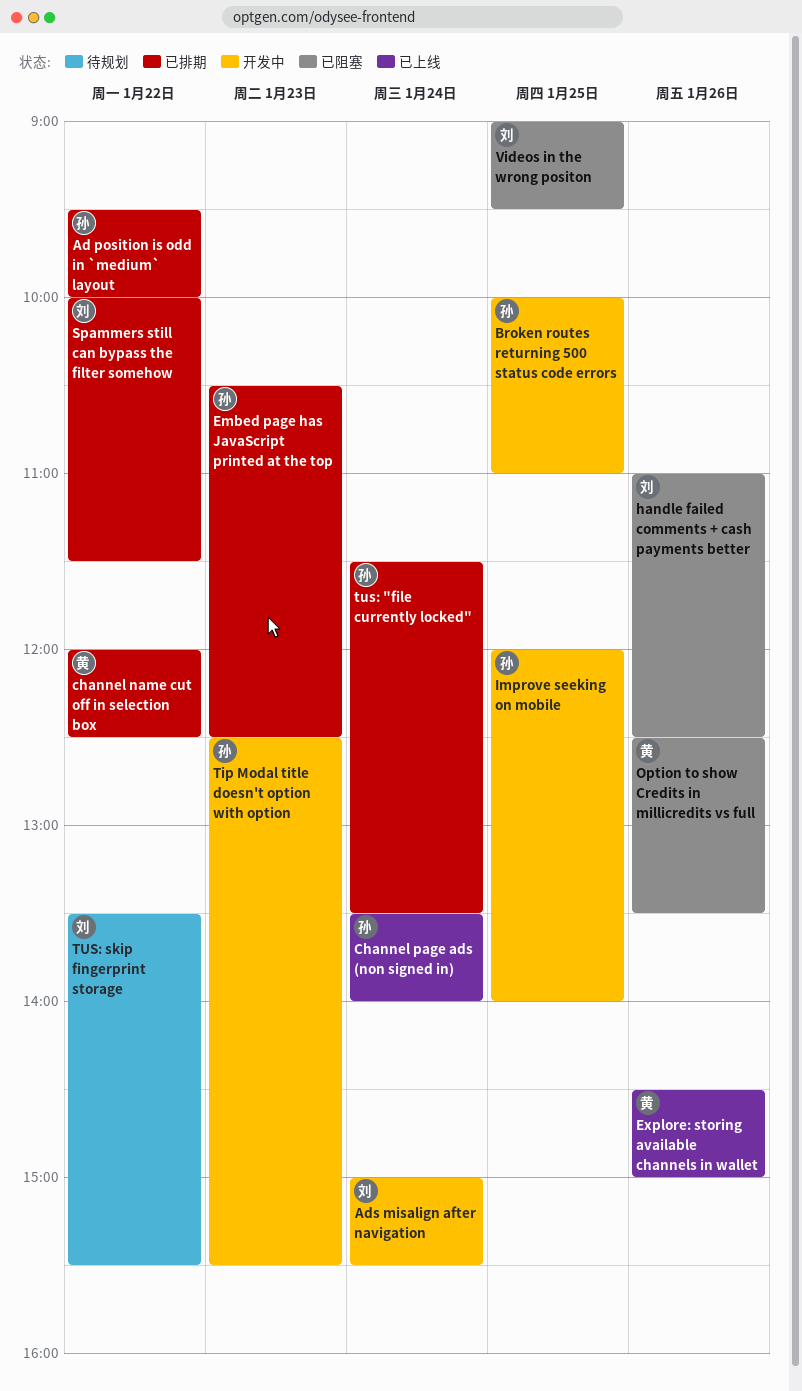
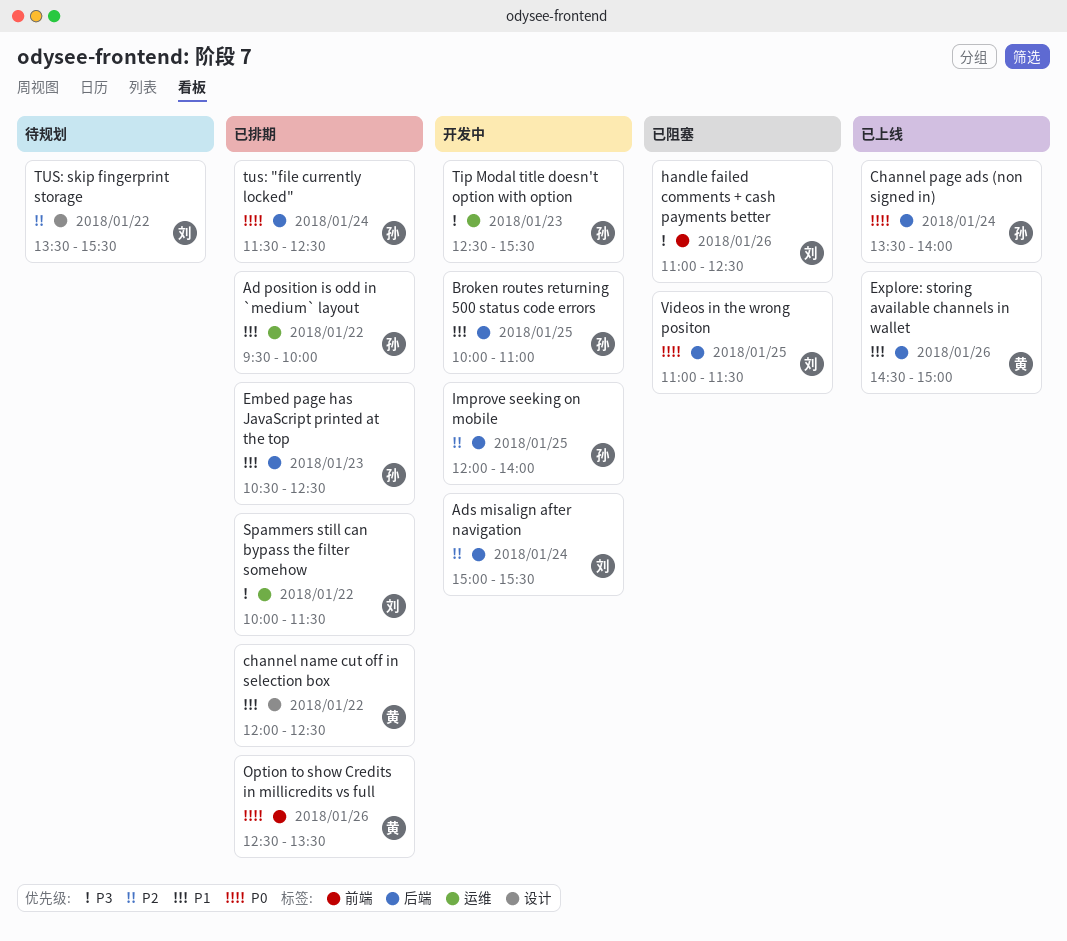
Option to show Credits in millicredits vs full, status: 已阻塞 -> 已排期
tus: "file currently locked", ends: 13:30 -> 12:30
Videos in the wrong positon, begins: 09:00 -> 11:00
Videos in the wrong positon, ends: 09:30 -> 11:30

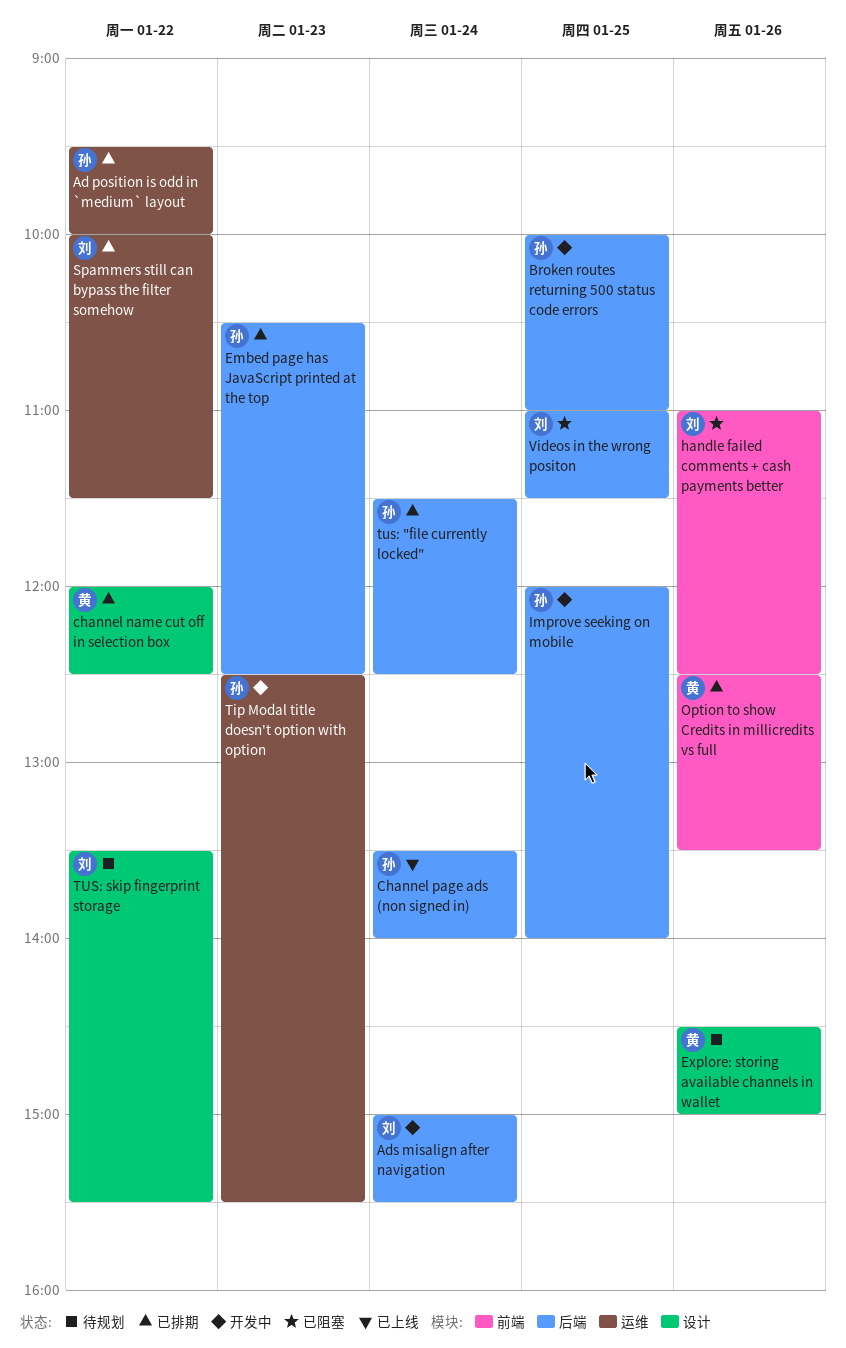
Explore: storing available channels in wallet, status: 已上线 -> 待规划
Explore: storing available channels in wallet, label: 后端 -> 设计

